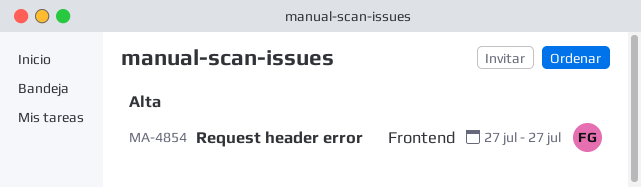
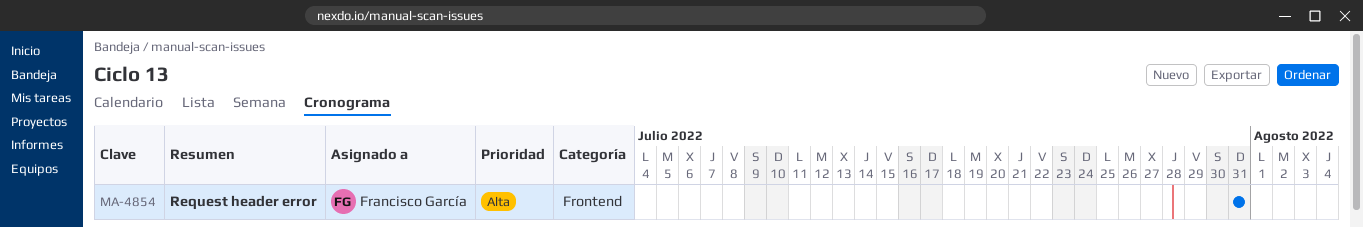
MA-4854, start: Jul 27 -> Jul 31
MA-4854, due: Jul 27 -> Jul 31

